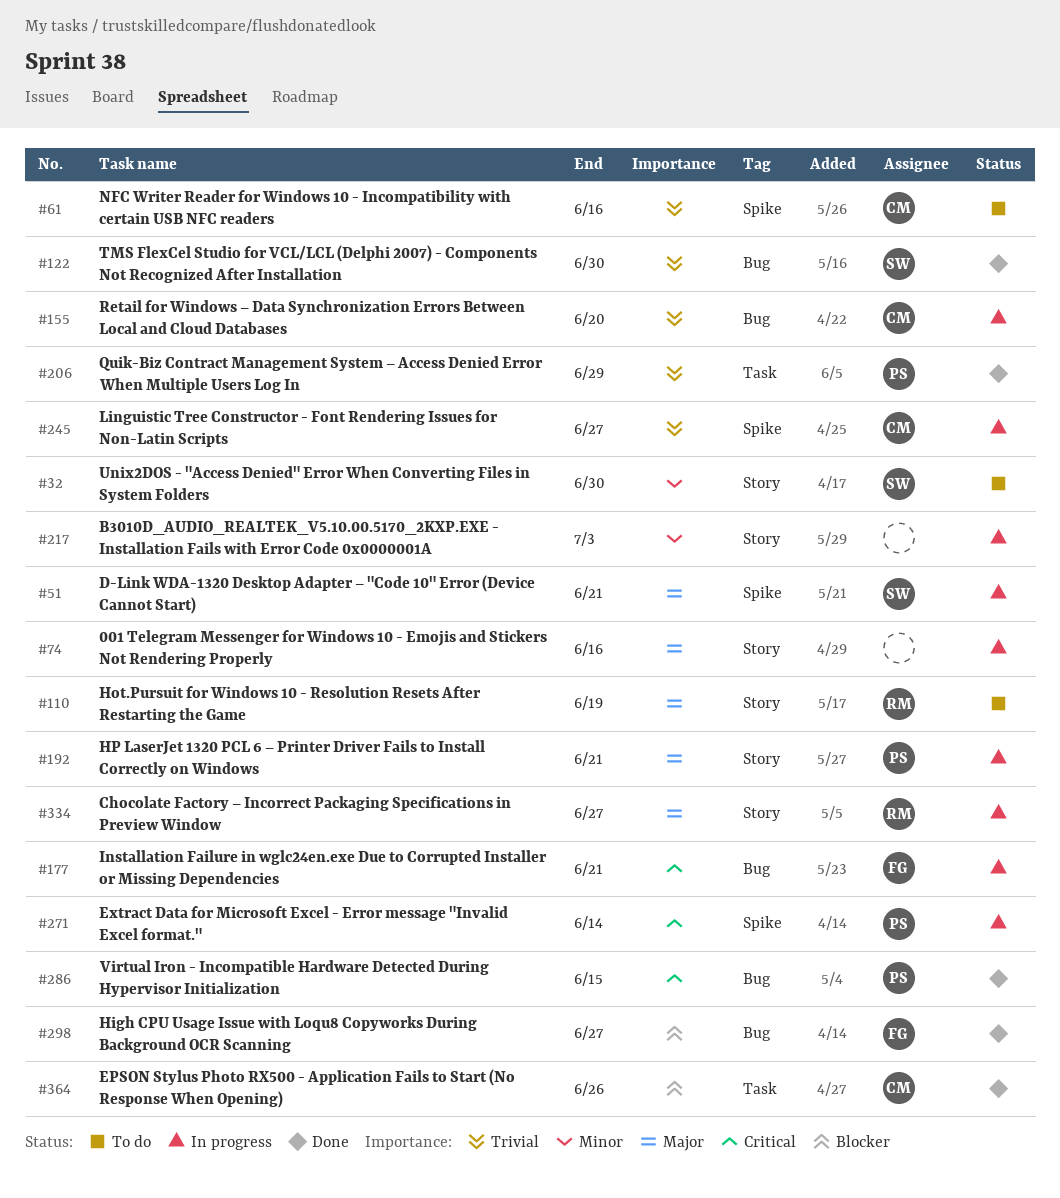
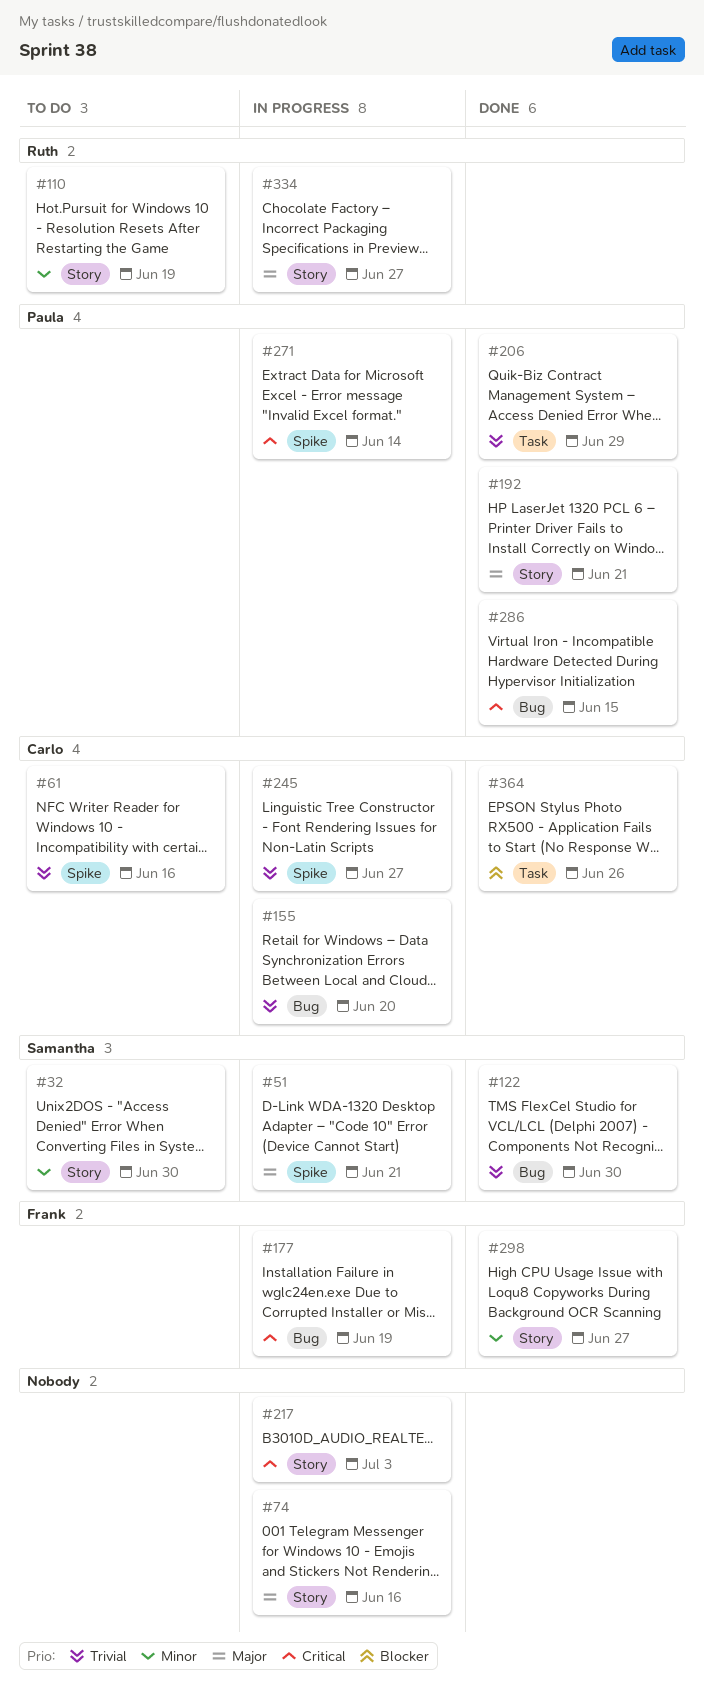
#110, priority: Major -> Minor
#177, due: Jun 21 -> Jun 19
#192, status: In progress -> Done
#217, priority: Minor -> Critical
#298, priority: Blocker -> Minor
#298, label: Bug -> Story

